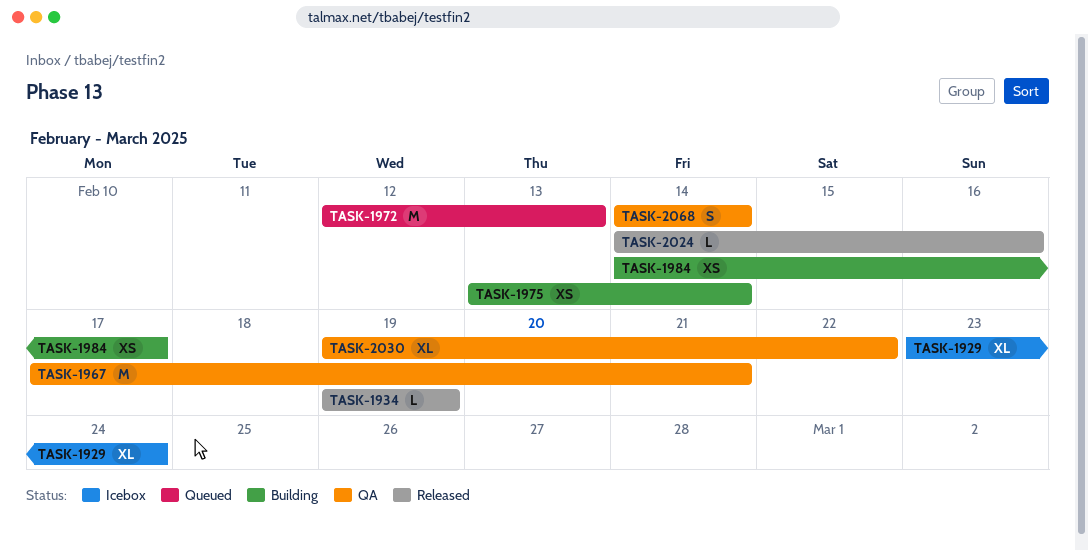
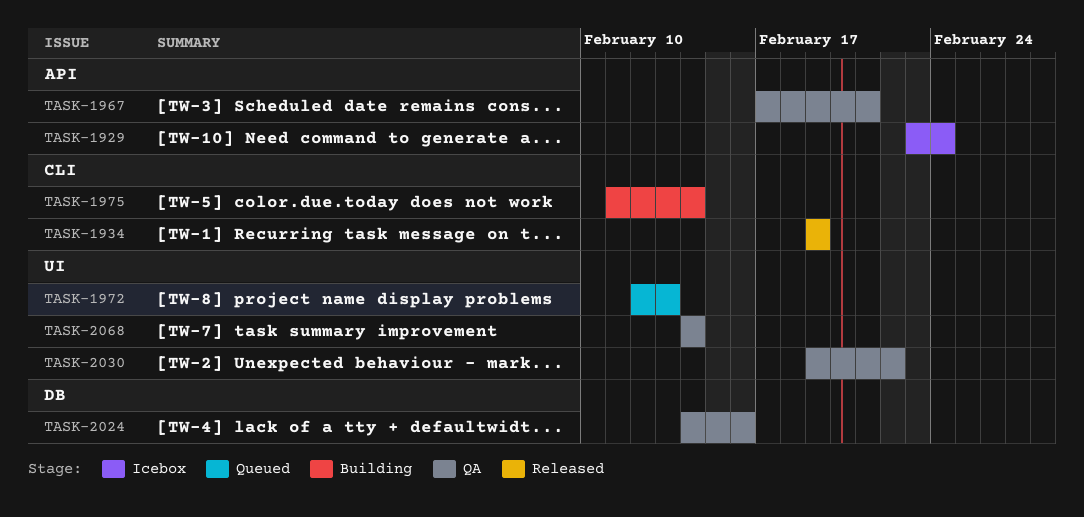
TASK-1975, start: Feb 13 -> Feb 11
TASK-1984: present -> none
TASK-2024, status: Released -> QA

